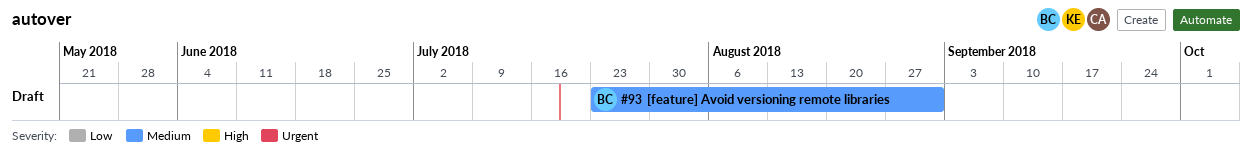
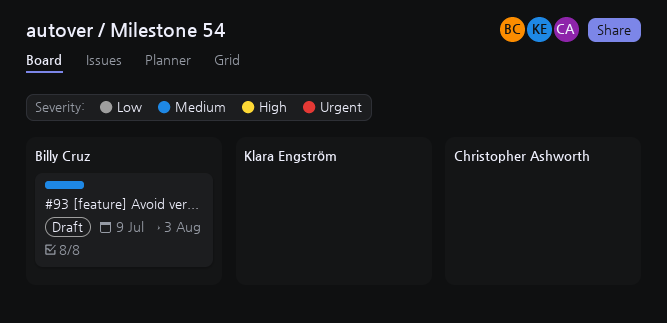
#93, start: Jul 23 -> Jul 9
#93, due: Aug 31 -> Aug 3

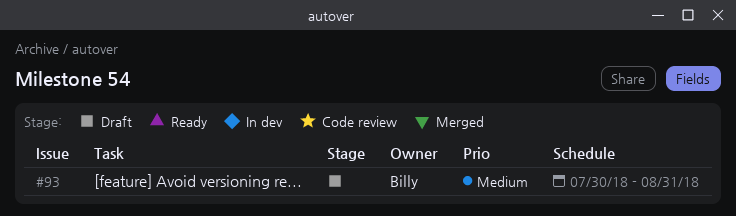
#93, start: Jul 9 -> Jul 30
#93, due: Aug 3 -> Aug 31

